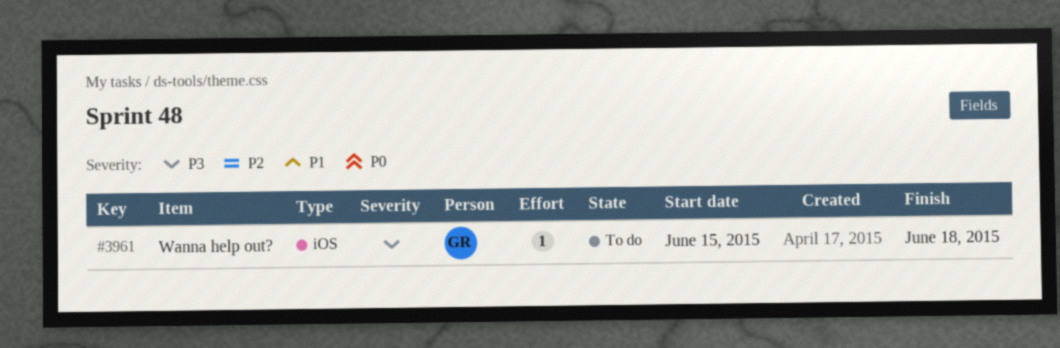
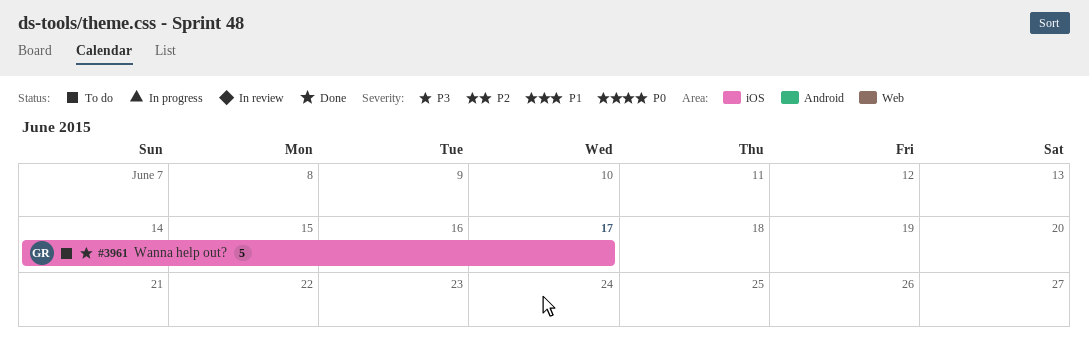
#3961, estimate: 1 -> 5
#3961, start: Jun 15 -> Jun 14
#3961, due: Jun 18 -> Jun 17

